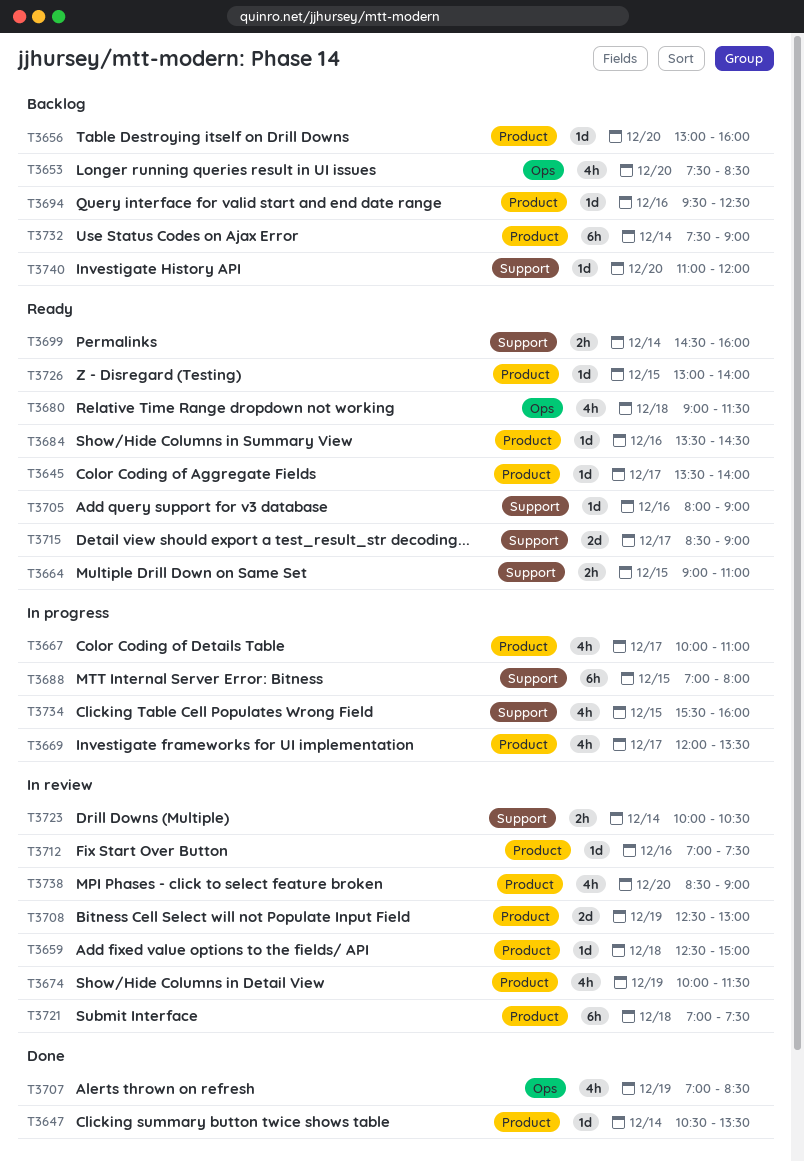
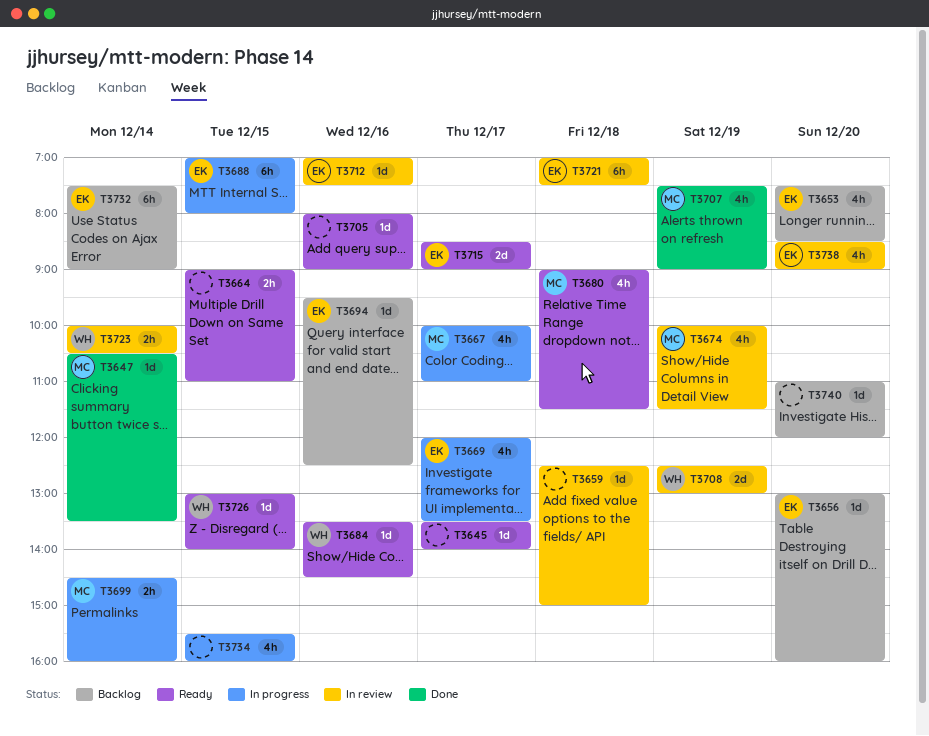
T3699, status: Ready -> In progress
T3707, begins: 07:00 -> 07:30
T3707, ends: 08:30 -> 09:00

